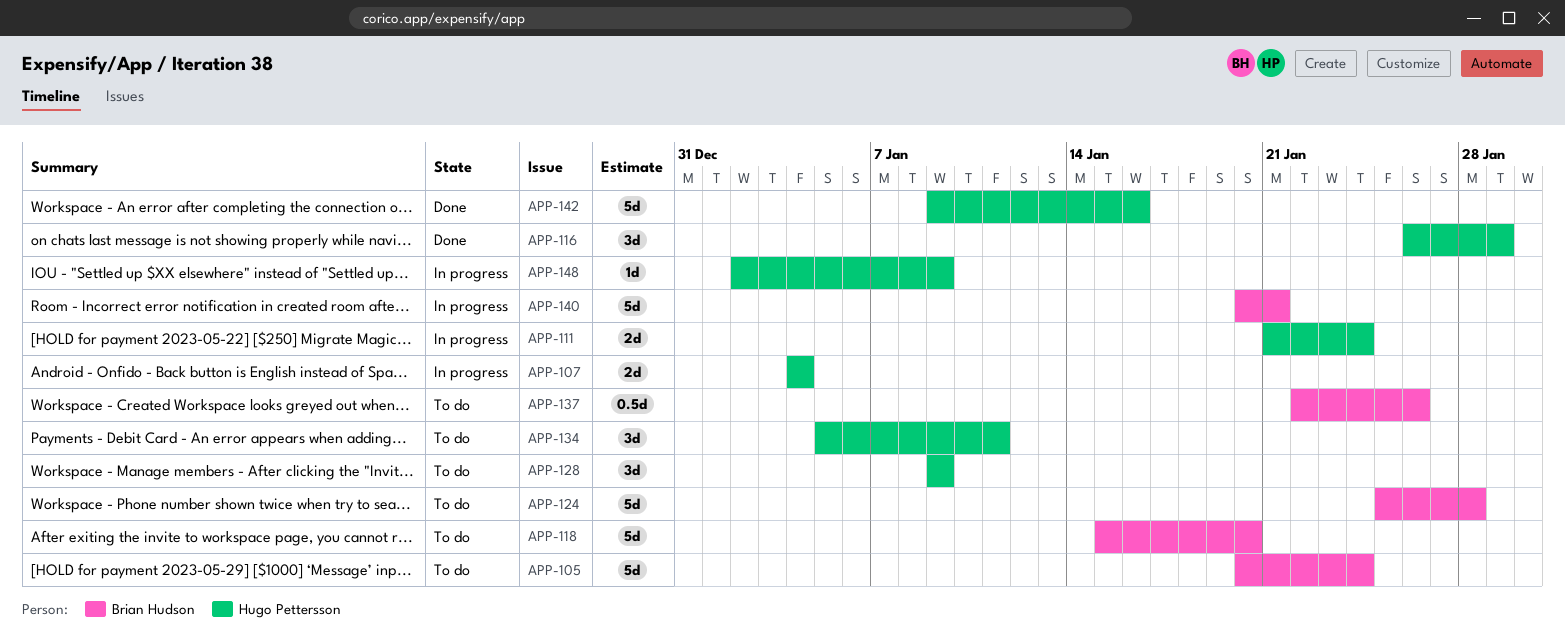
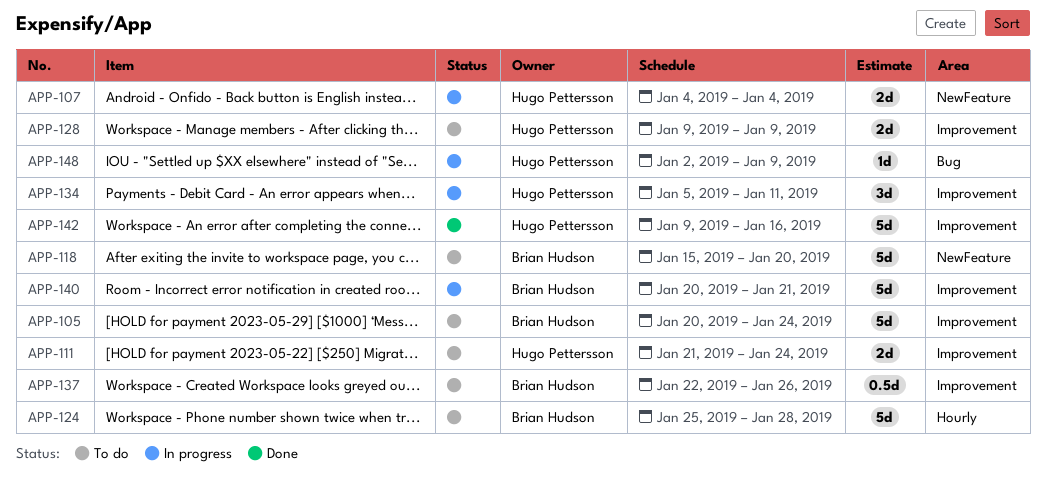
APP-111, status: In progress -> To do
APP-116: present -> none
APP-128, estimate: 3d -> 2d
APP-134, status: To do -> In progress

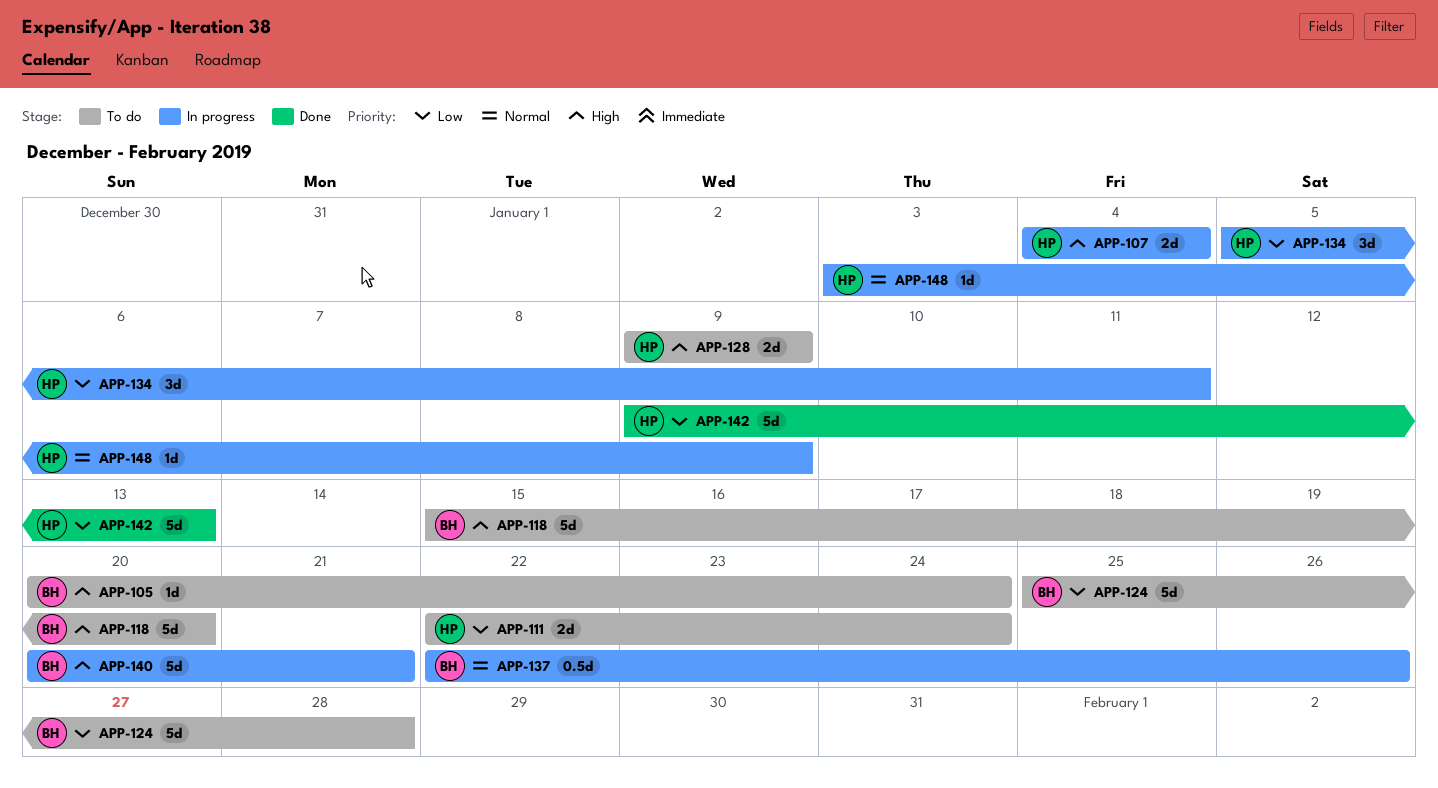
APP-105, estimate: 5d -> 1d
APP-111, start: Jan 21 -> Jan 22
APP-137, status: To do -> In progress
APP-142, due: Jan 16 -> Jan 13
APP-148, start: Jan 2 -> Jan 3

